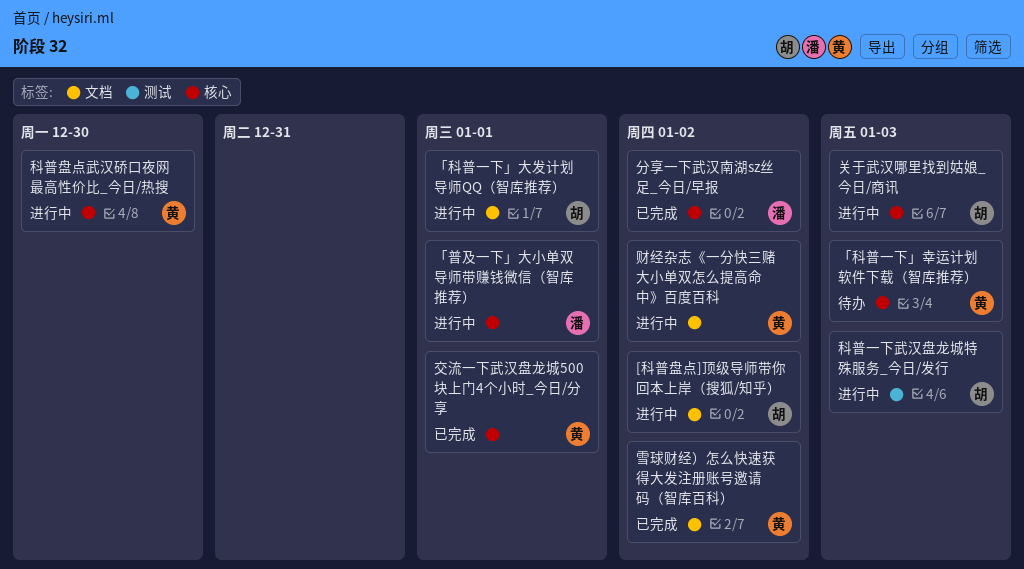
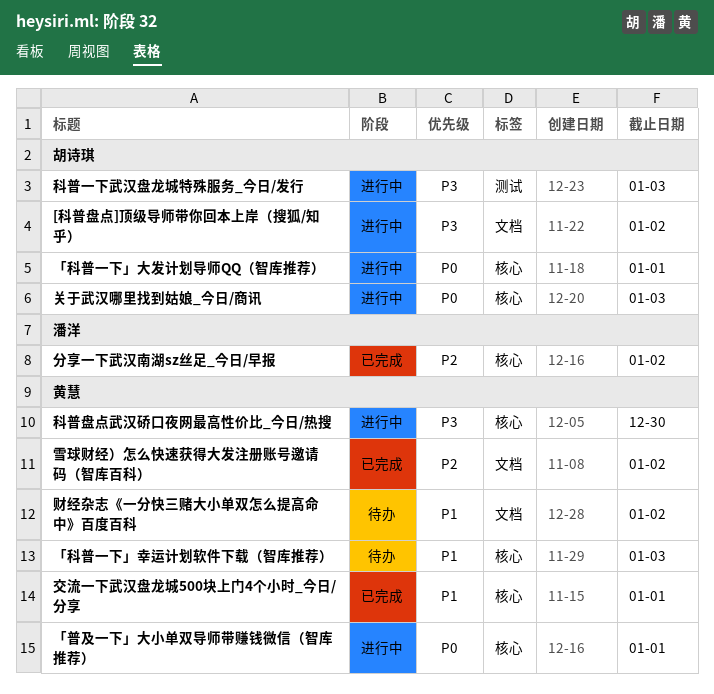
「普及一下」大小单双导师带赚钱微信（智库推荐）, owner: 潘洋 -> 黄慧
「科普一下」大发计划导师QQ（智库推荐）, label: 文档 -> 核心
财经杂志《一分快三赌大小单双怎么提高命中》百度百科, status: 进行中 -> 待办

